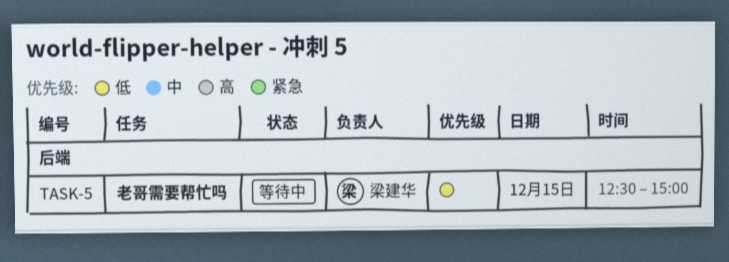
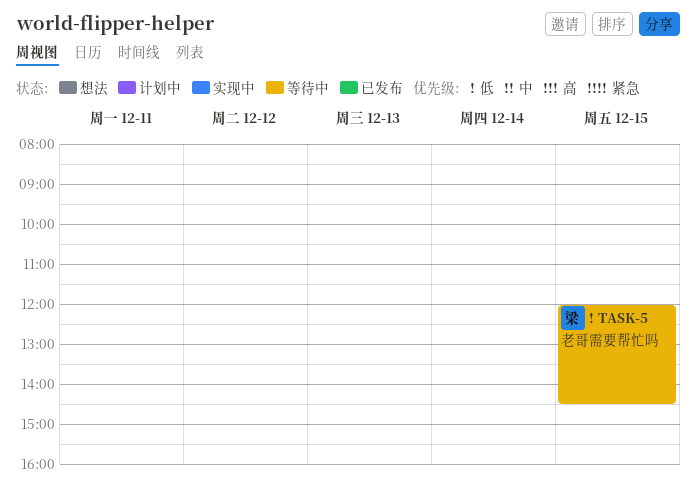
TASK-5, begins: 12:30 -> 12:00
TASK-5, ends: 15:00 -> 14:30

